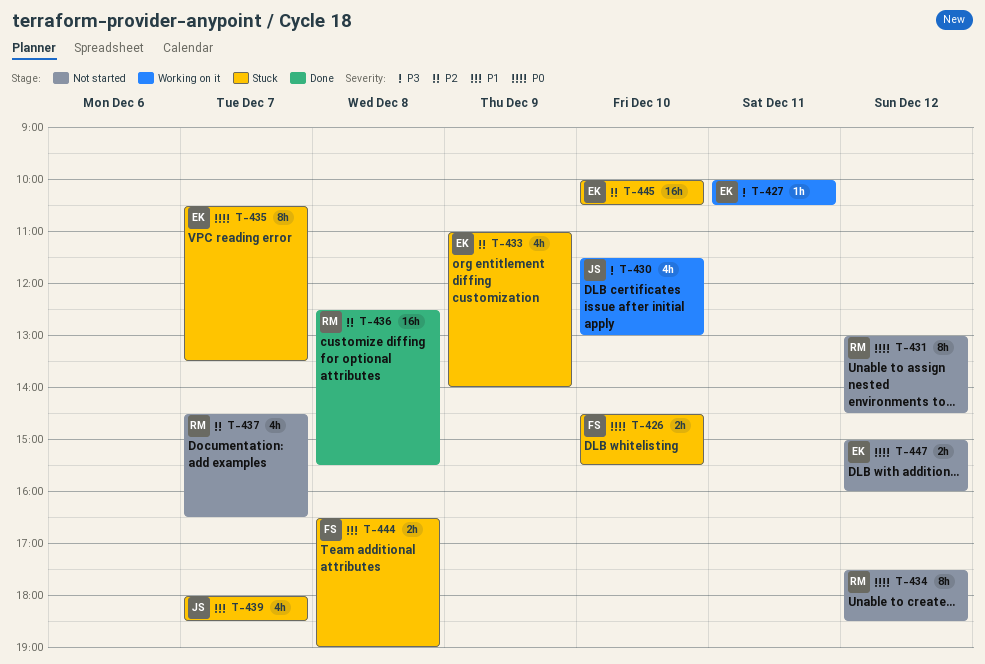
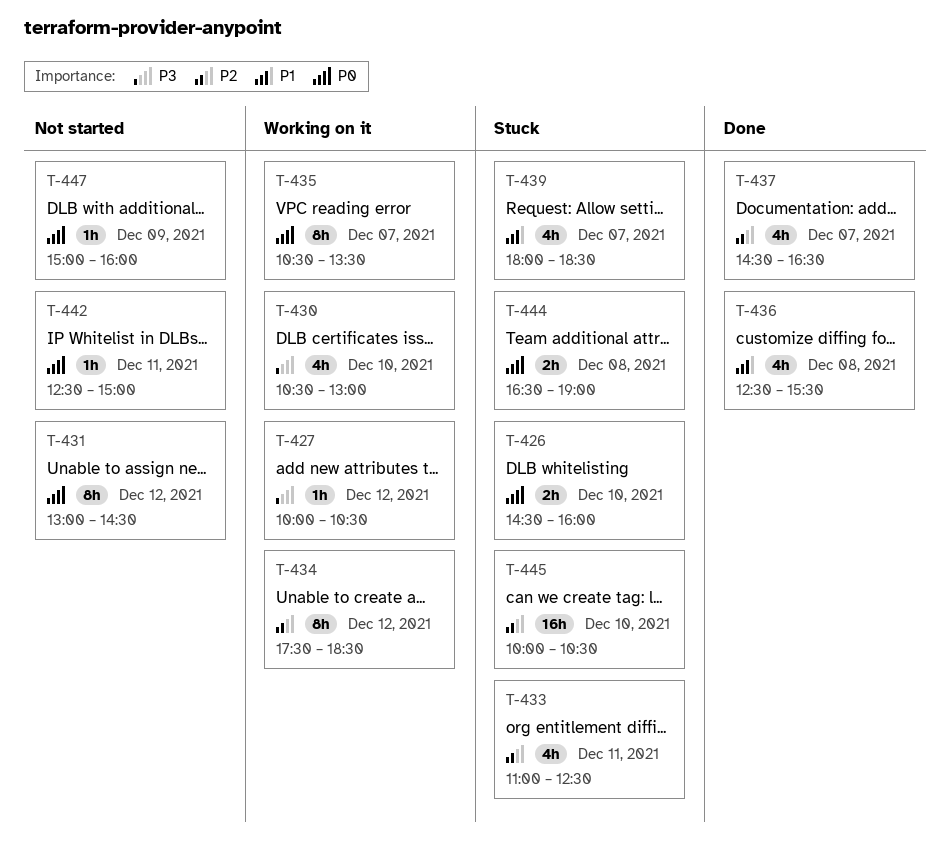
T-426, ends: 15:30 -> 16:00
T-427, day: Dec 11 -> Dec 12
T-430, begins: 11:30 -> 10:30
T-433, day: Dec 9 -> Dec 11
T-433, ends: 14:00 -> 12:30
T-434, status: Not started -> Working on it
T-434, priority: P0 -> P2
T-435, status: Stuck -> Working on it
T-436, priority: P2 -> P1
T-436, estimate: 16h -> 4h
T-437, status: Not started -> Done
T-442: none -> present
T-444, priority: P1 -> P0
T-447, estimate: 2h -> 1h
T-447, day: Dec 12 -> Dec 9

